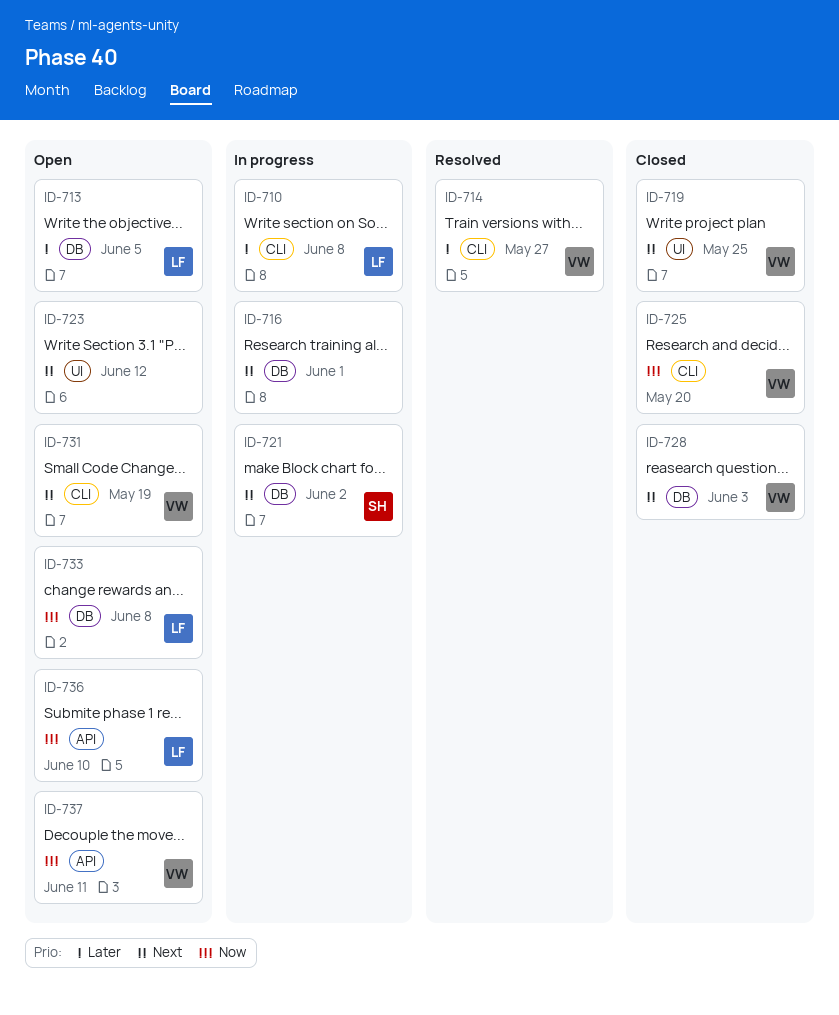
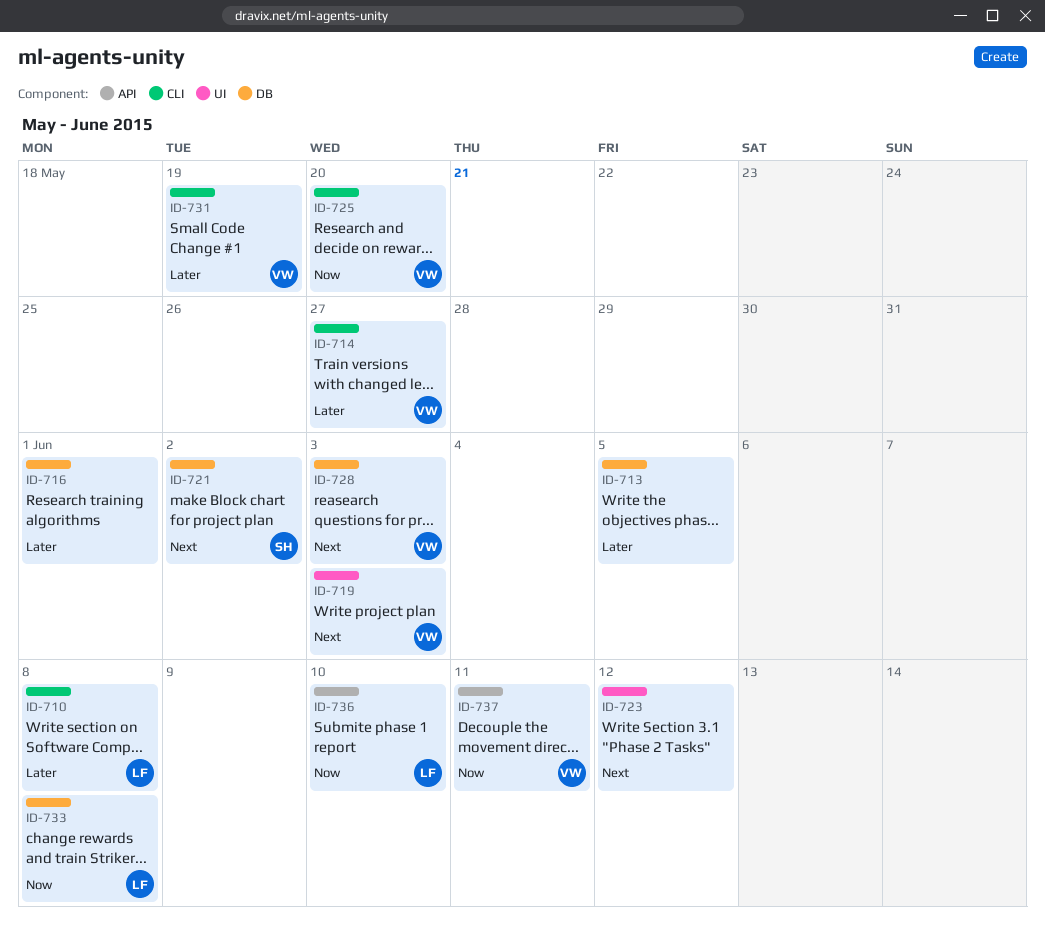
ID-713, owner: LF -> none
ID-716, priority: Next -> Later
ID-719, due: May 25 -> Jun 3
ID-731, priority: Next -> Later

